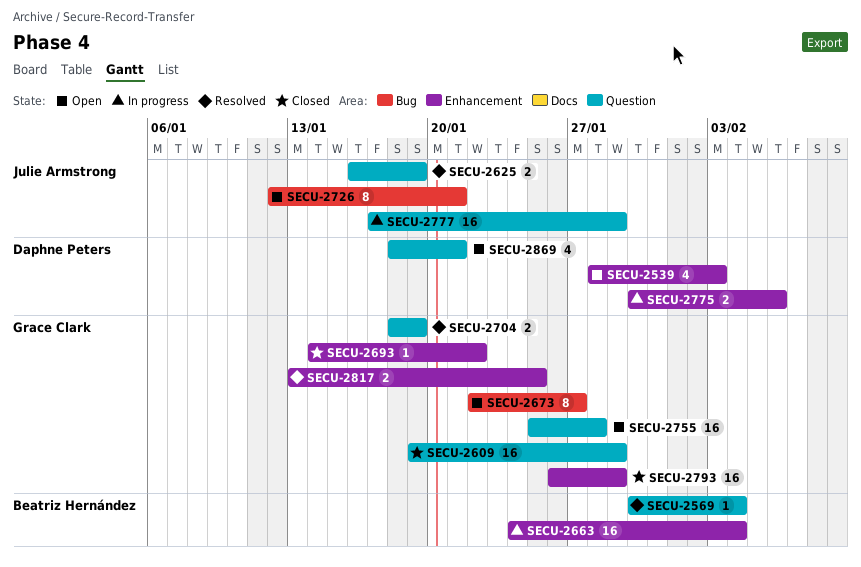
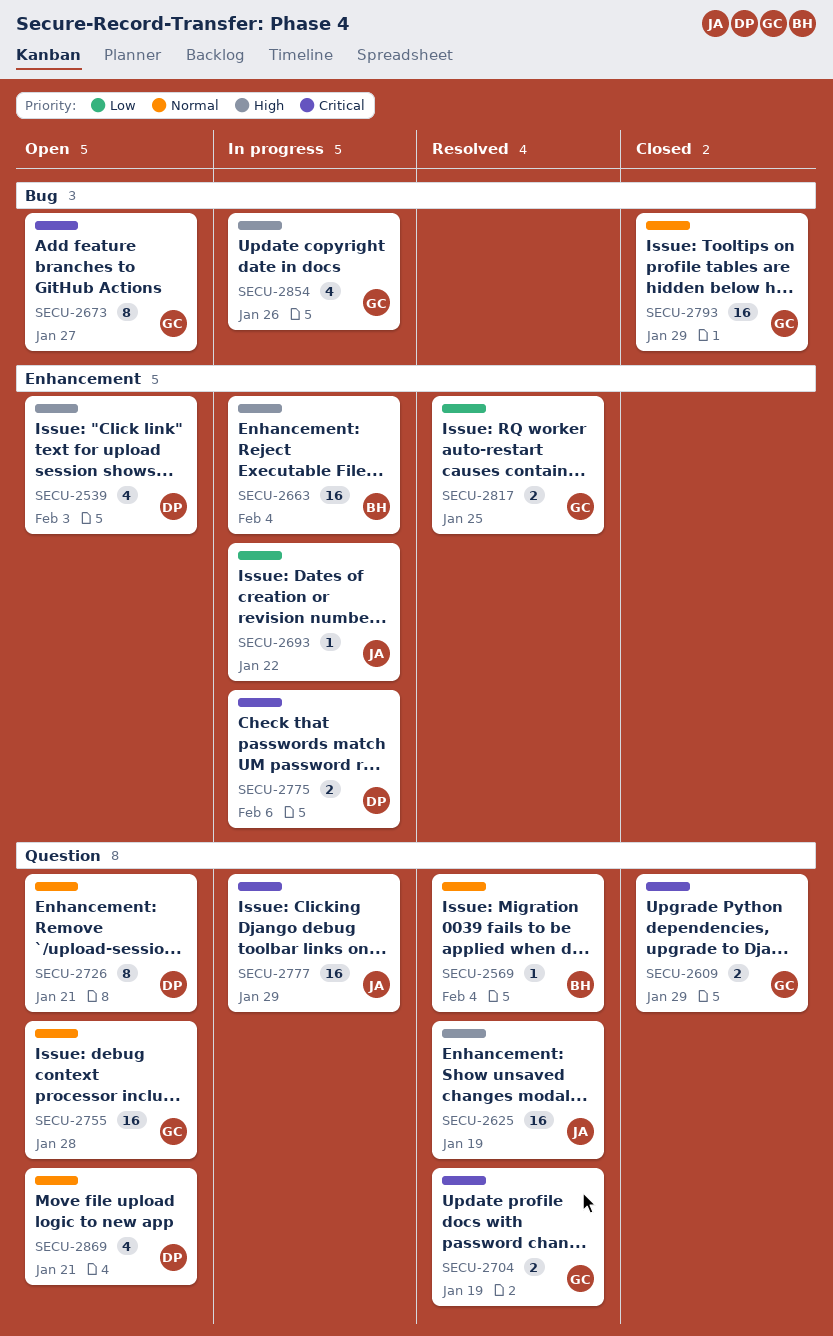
SECU-2609, estimate: 16 -> 2
SECU-2625, estimate: 2 -> 16
SECU-2693, status: Closed -> In progress
SECU-2693, owner: Grace Clark -> Julie Armstrong
SECU-2726, owner: Julie Armstrong -> Daphne Peters
SECU-2726, label: Bug -> Question
SECU-2793, label: Enhancement -> Bug
SECU-2854: none -> present

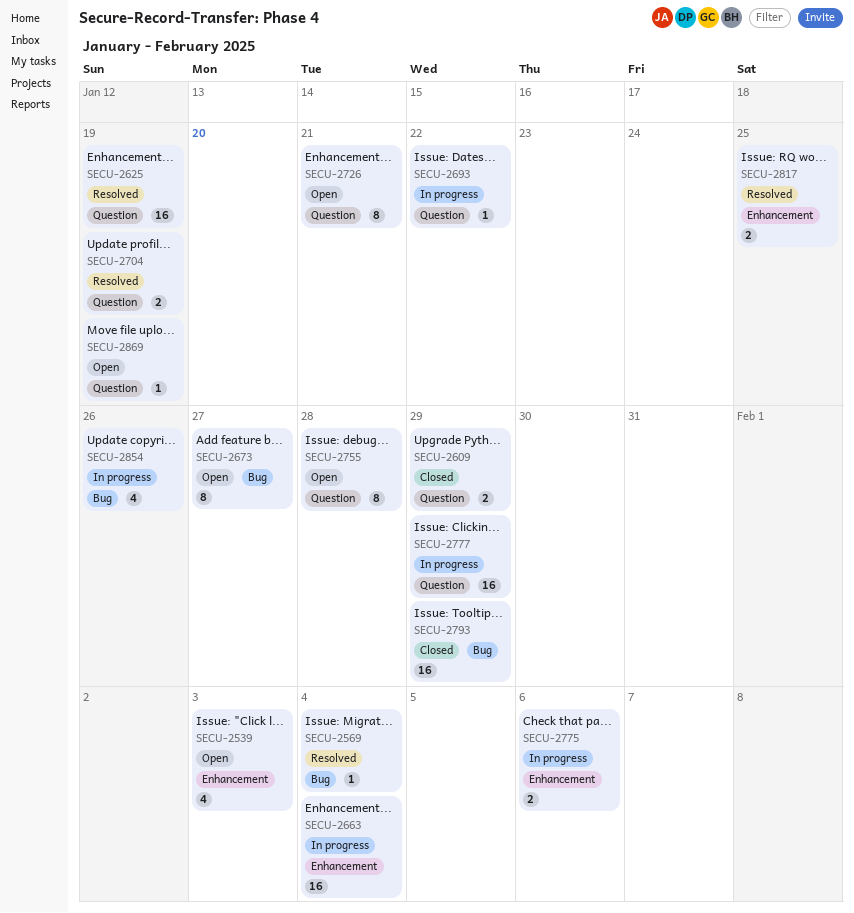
SECU-2569, label: Question -> Bug
SECU-2693, label: Enhancement -> Question
SECU-2755, estimate: 16 -> 8
SECU-2869, estimate: 4 -> 1
SECU-2869, due: Jan 21 -> Jan 19

